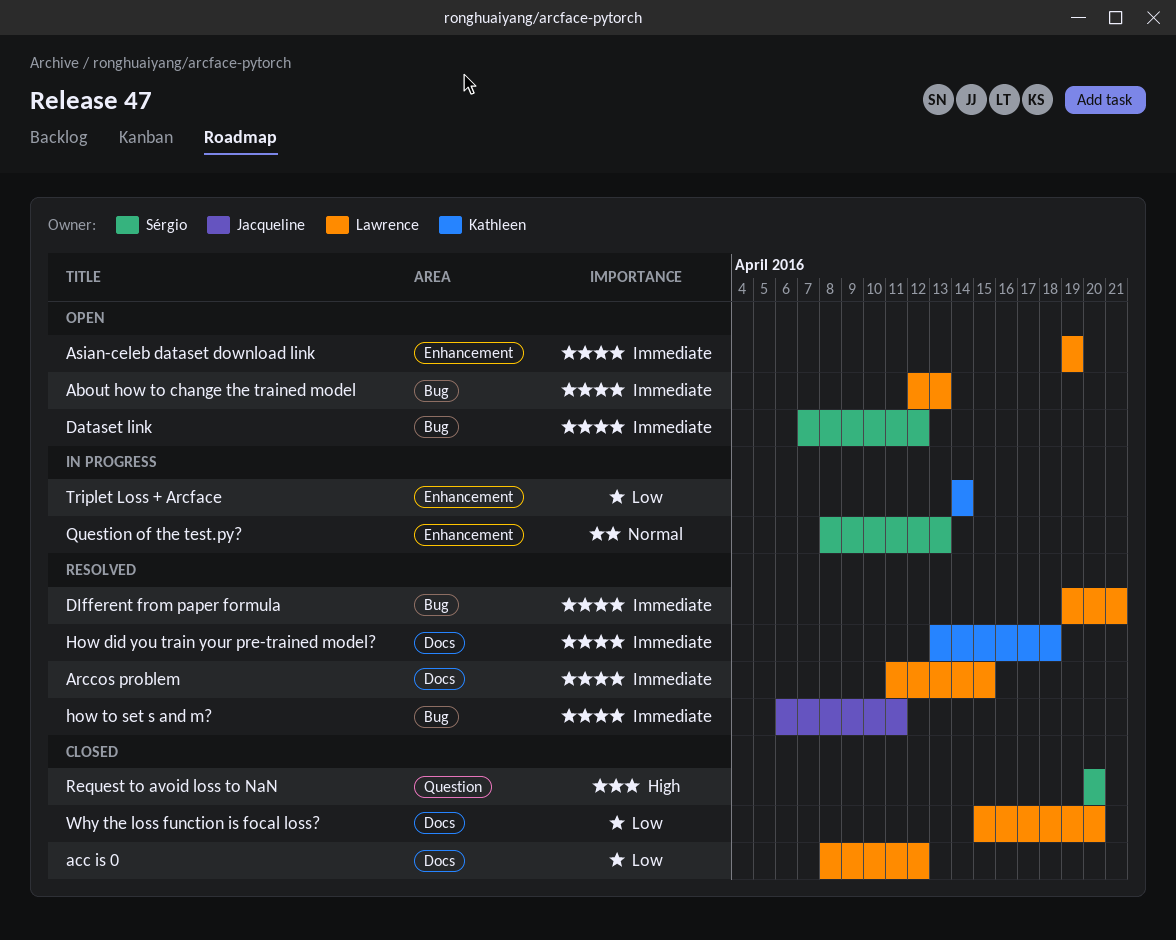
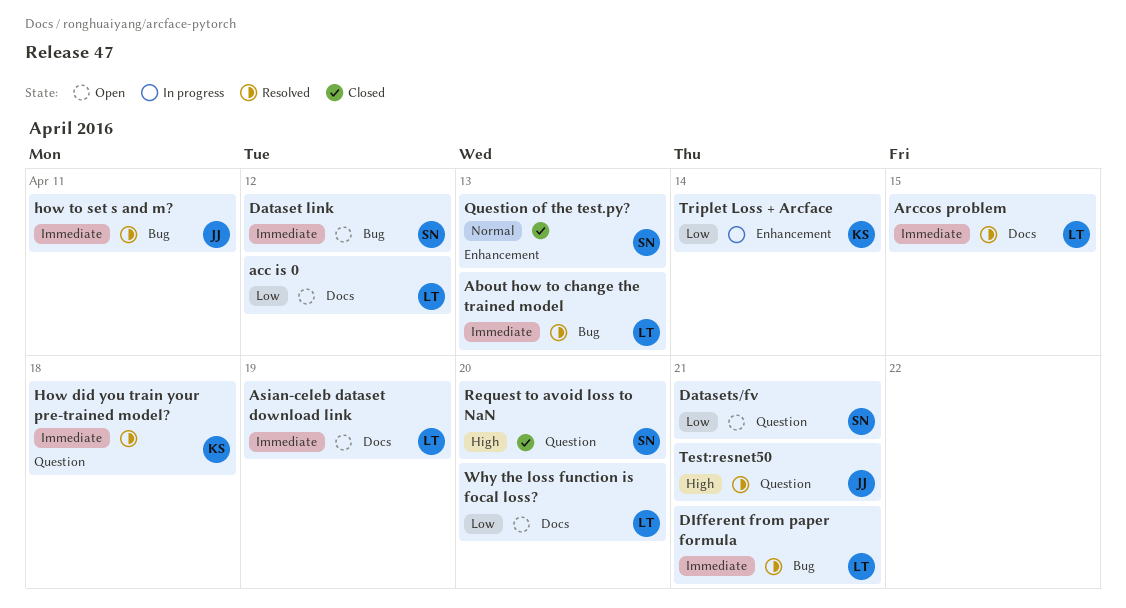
About how to change the trained model, status: Open -> Resolved
acc is 0, status: Closed -> Open
Asian-celeb dataset download link, label: Enhancement -> Docs
Datasets/fv: none -> present
How did you train your pre-trained model?, label: Docs -> Question
Question of the test.py?, status: In progress -> Closed
Test:resnet50: none -> present
Why the loss function is focal loss?, status: Closed -> Open

